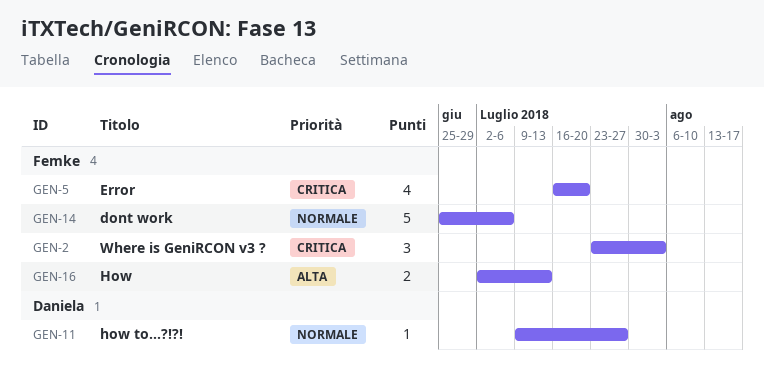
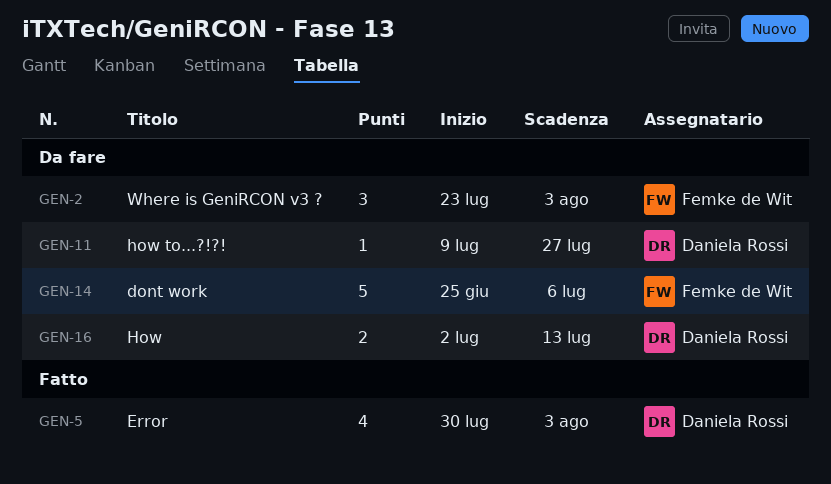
GEN-5, owner: Femke de Wit -> Daniela Rossi
GEN-5, start: Jul 16 -> Jul 30
GEN-5, due: Jul 20 -> Aug 3
GEN-16, owner: Femke de Wit -> Daniela Rossi

